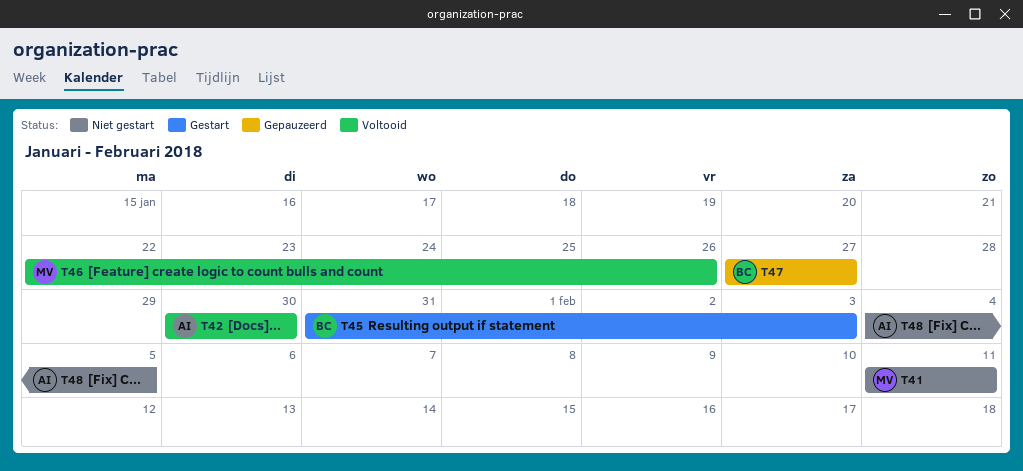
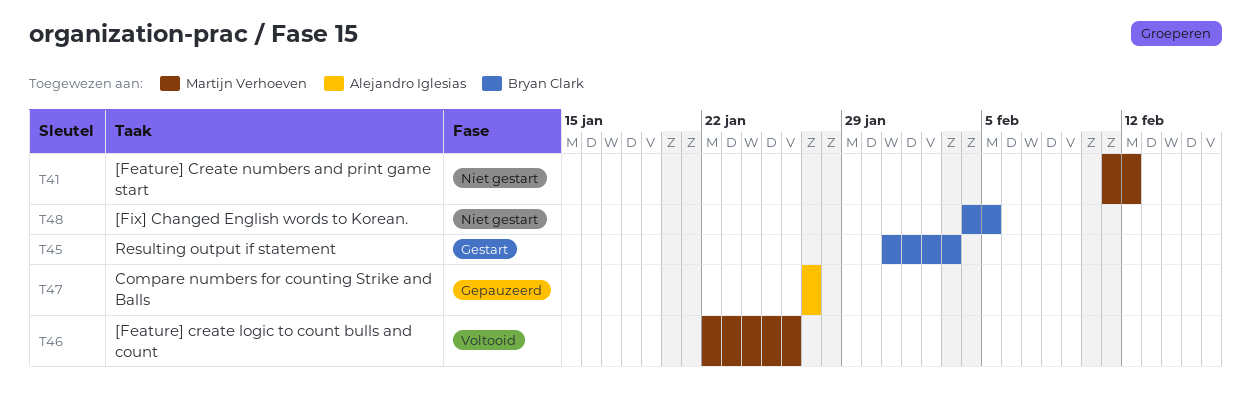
T41, due: Feb 11 -> Feb 12
T42: present -> none
T47, owner: Bryan Clark -> Alejandro Iglesias
T48, owner: Alejandro Iglesias -> Bryan Clark

